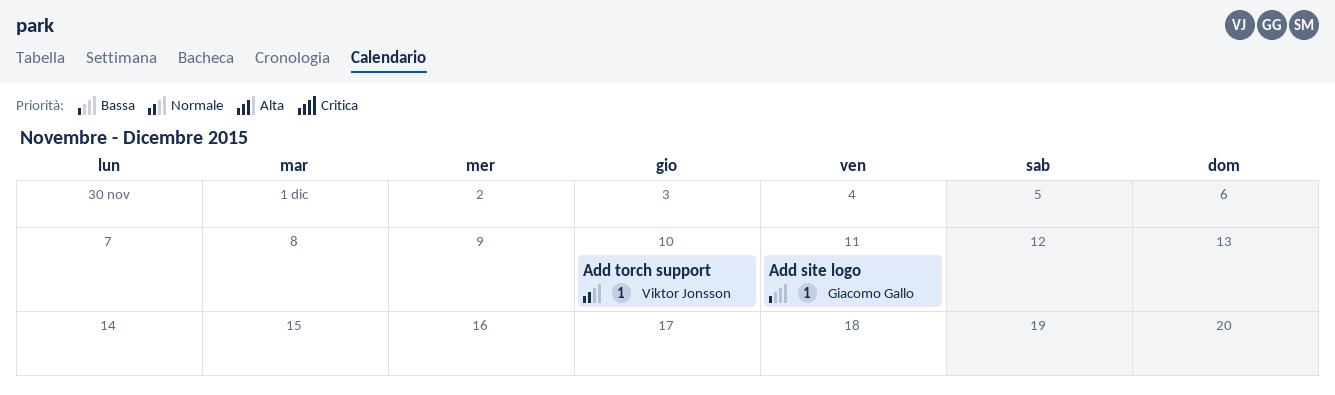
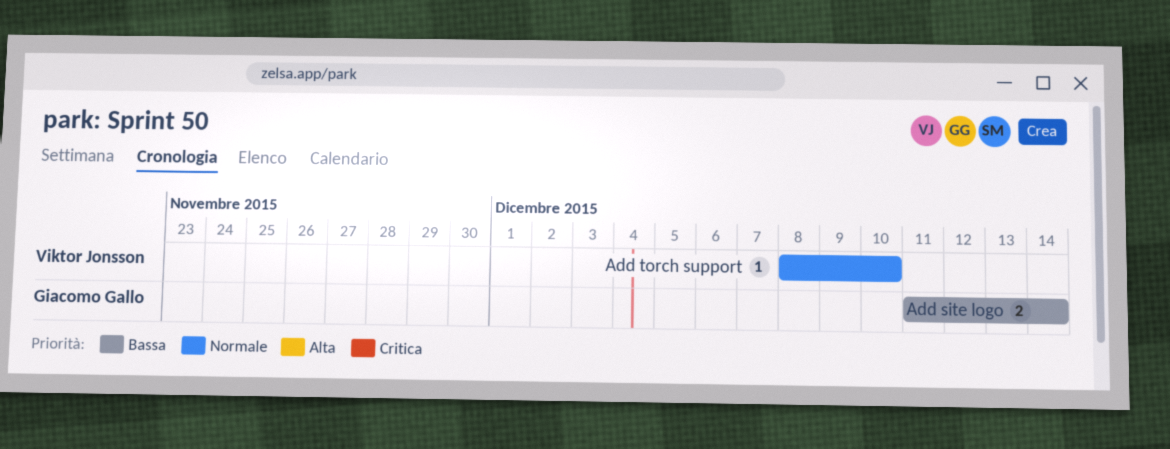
Add site logo, estimate: 1 -> 2
Add site logo, due: Dec 11 -> Dec 14

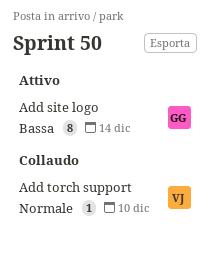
Add site logo, estimate: 2 -> 8

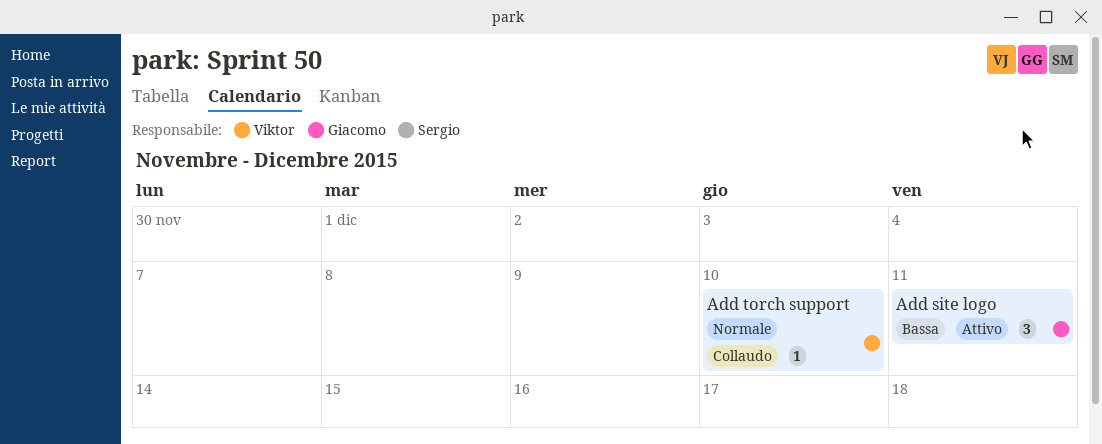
Add site logo, estimate: 8 -> 3
Add site logo, due: Dec 14 -> Dec 11

